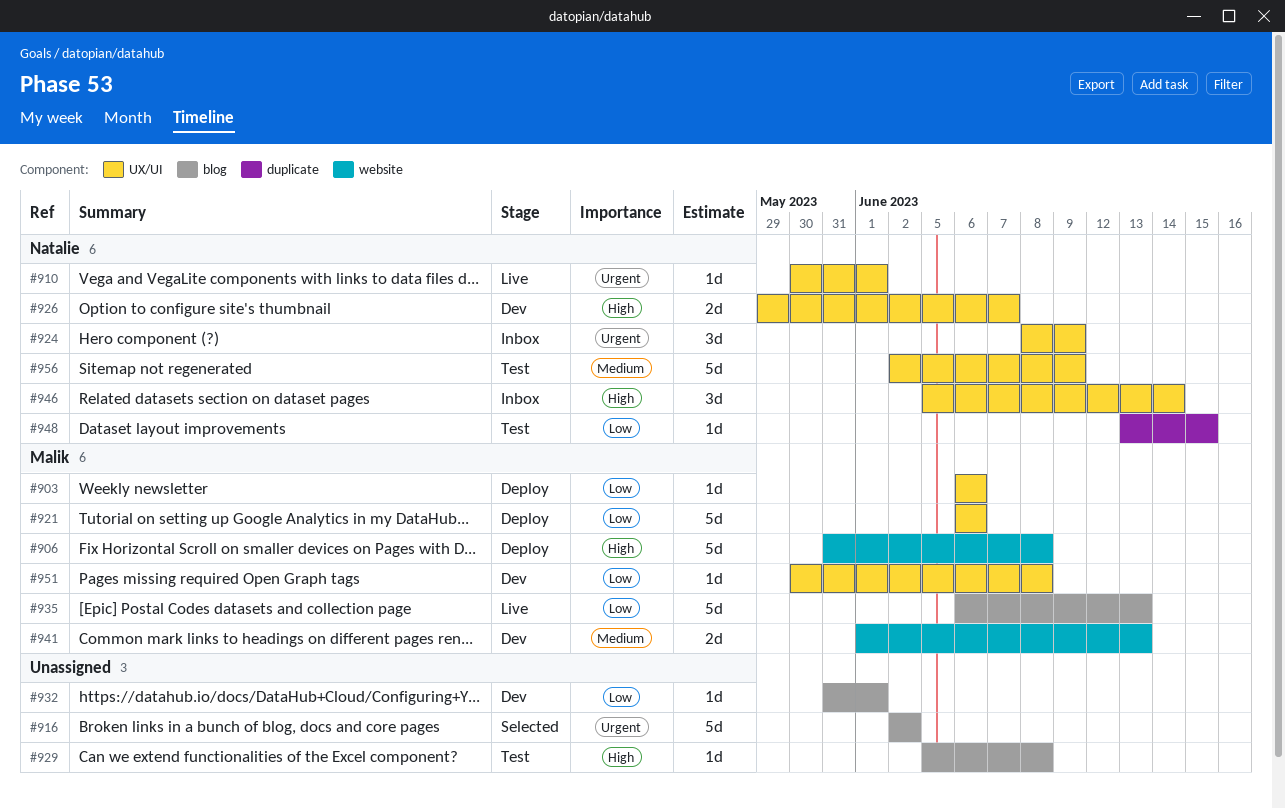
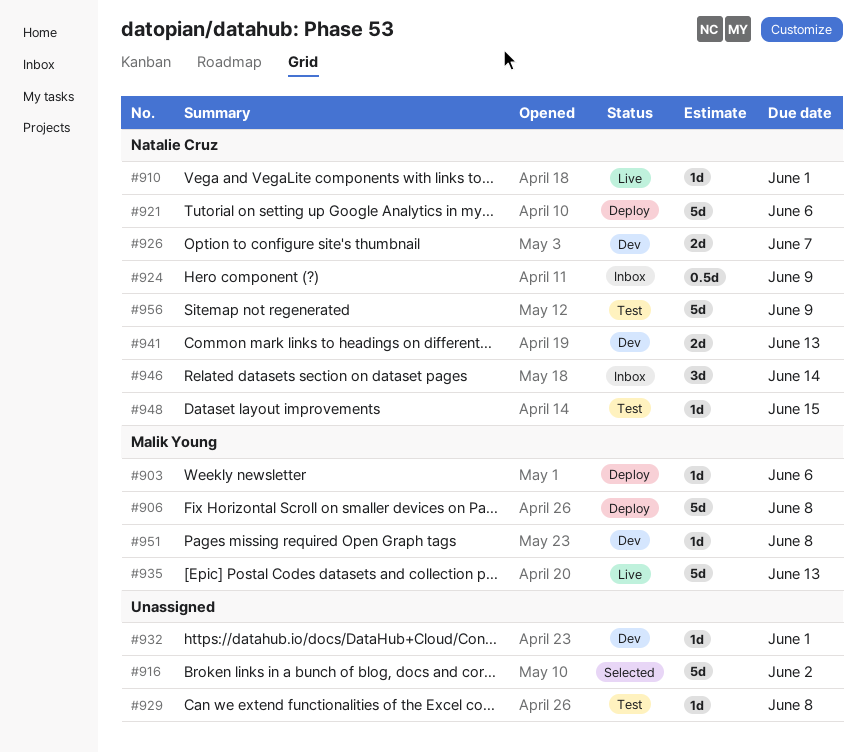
#921, owner: Malik Young -> Natalie Cruz
#924, estimate: 3d -> 0.5d
#941, owner: Malik Young -> Natalie Cruz

